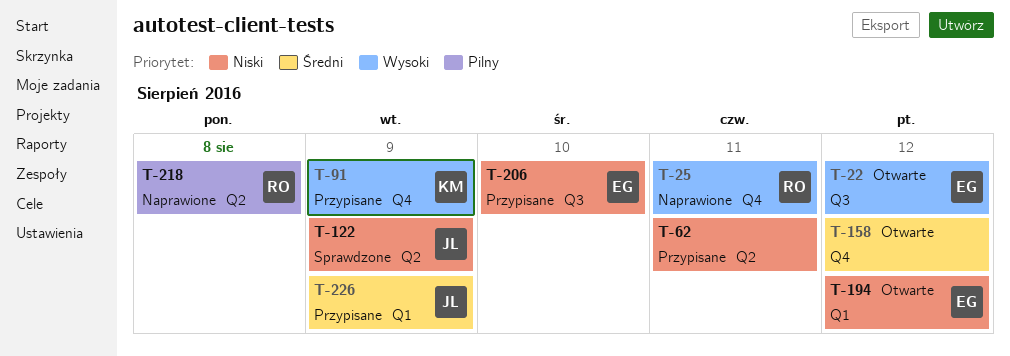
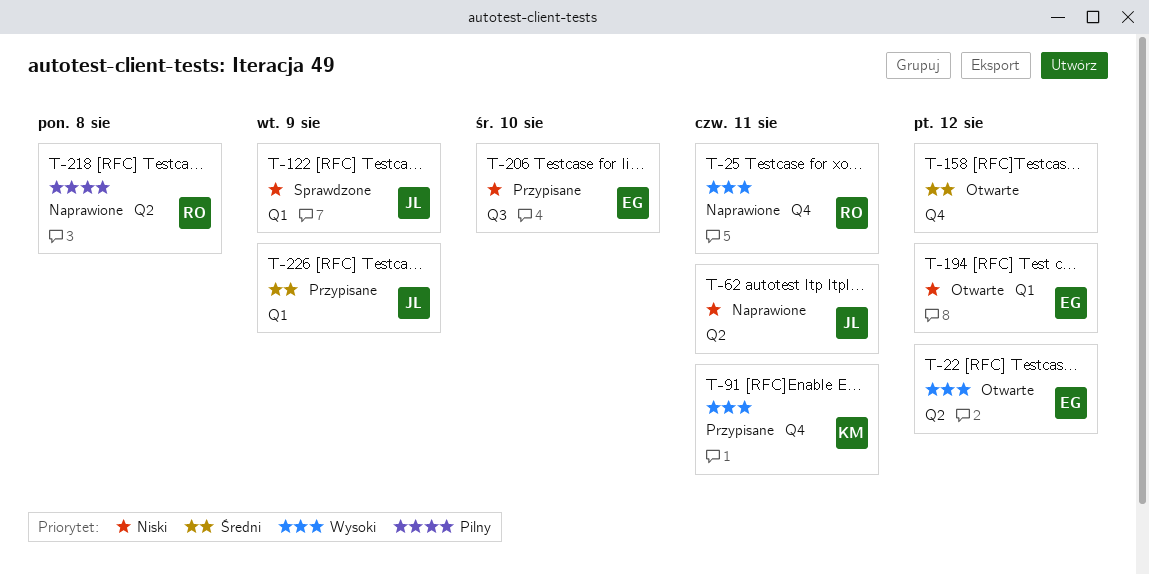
T-22, label: Q3 -> Q2
T-62, status: Przypisane -> Naprawione
T-62, owner: none -> JL
T-91, due: Aug 9 -> Aug 11
T-122, label: Q2 -> Q1

